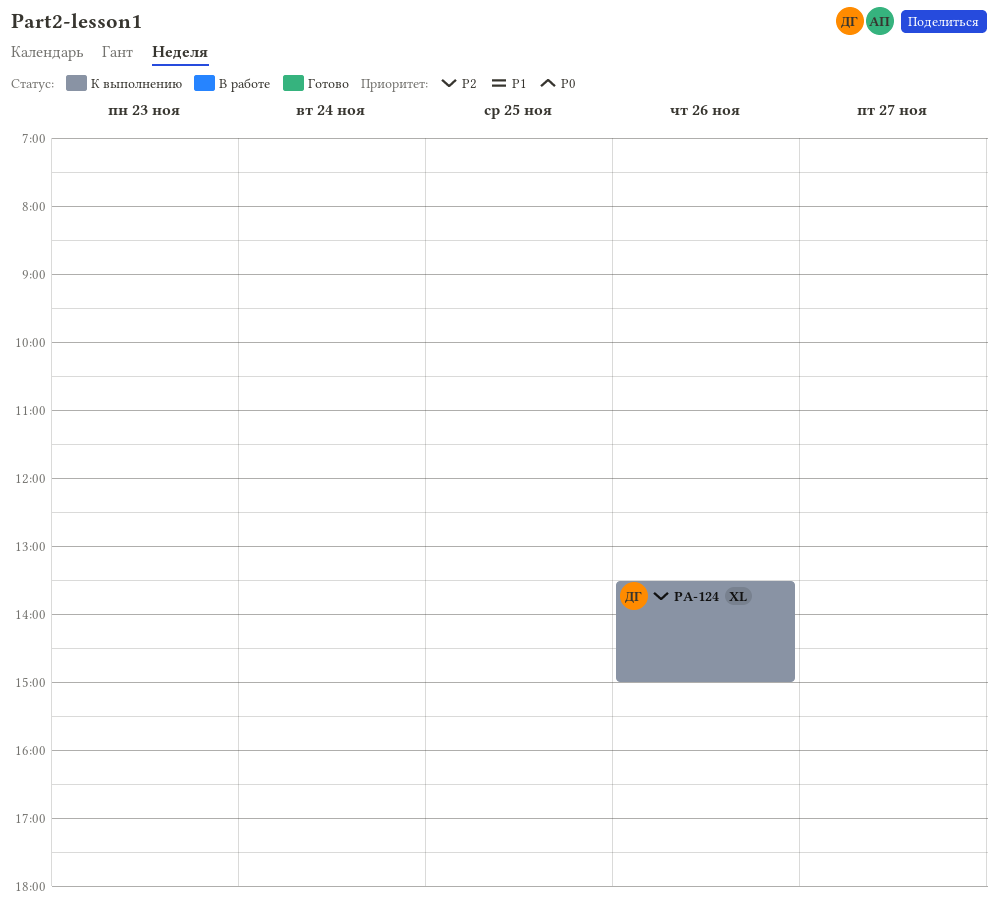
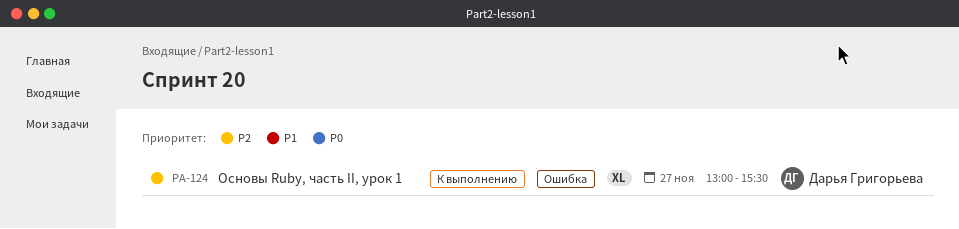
PA-124, day: Nov 26 -> Nov 27
PA-124, begins: 13:30 -> 13:00
PA-124, ends: 15:00 -> 15:30

